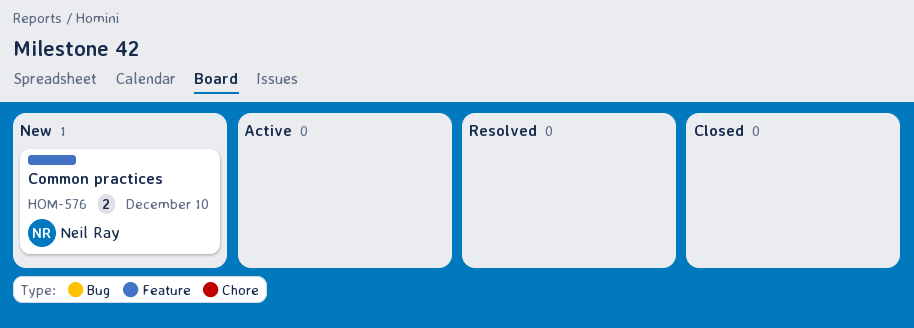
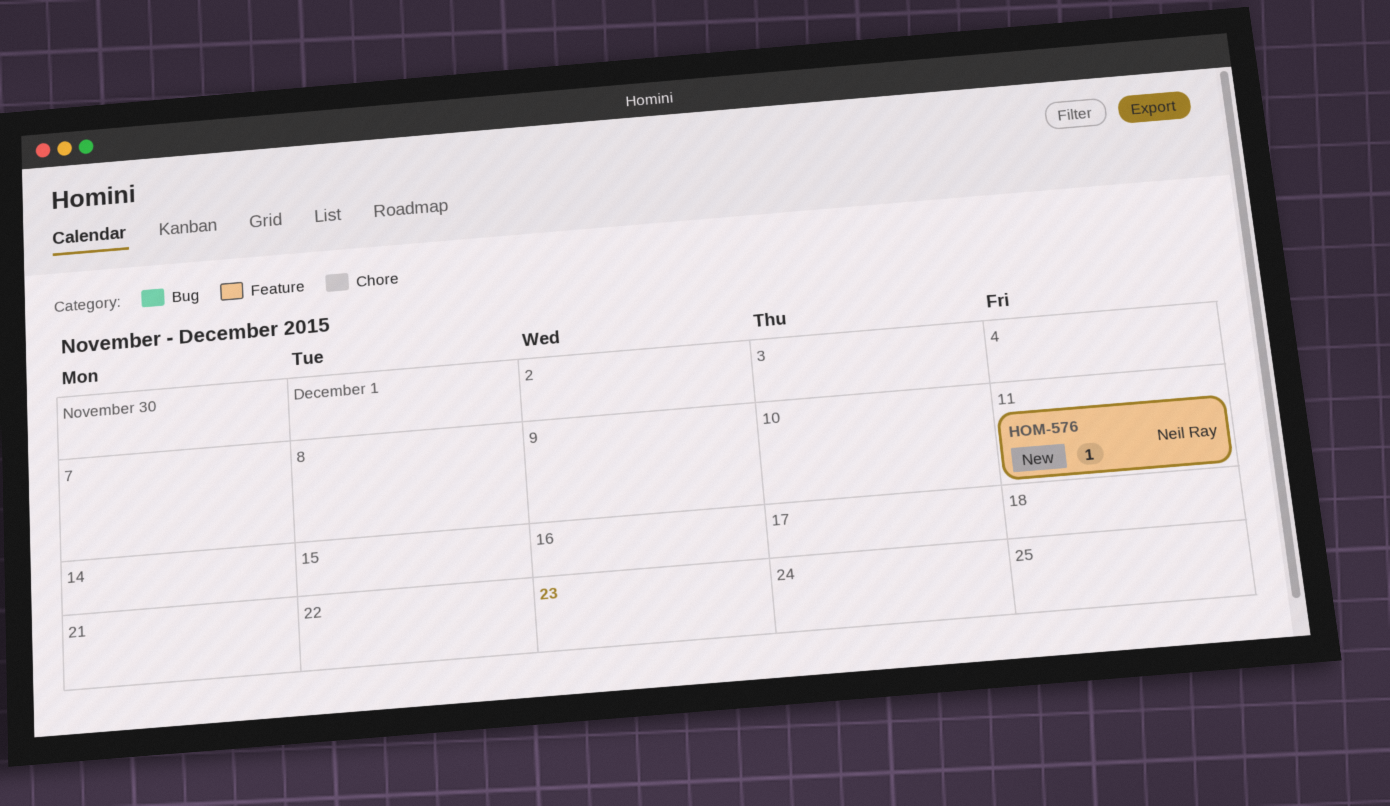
HOM-576, estimate: 2 -> 1
HOM-576, due: Dec 10 -> Dec 11

